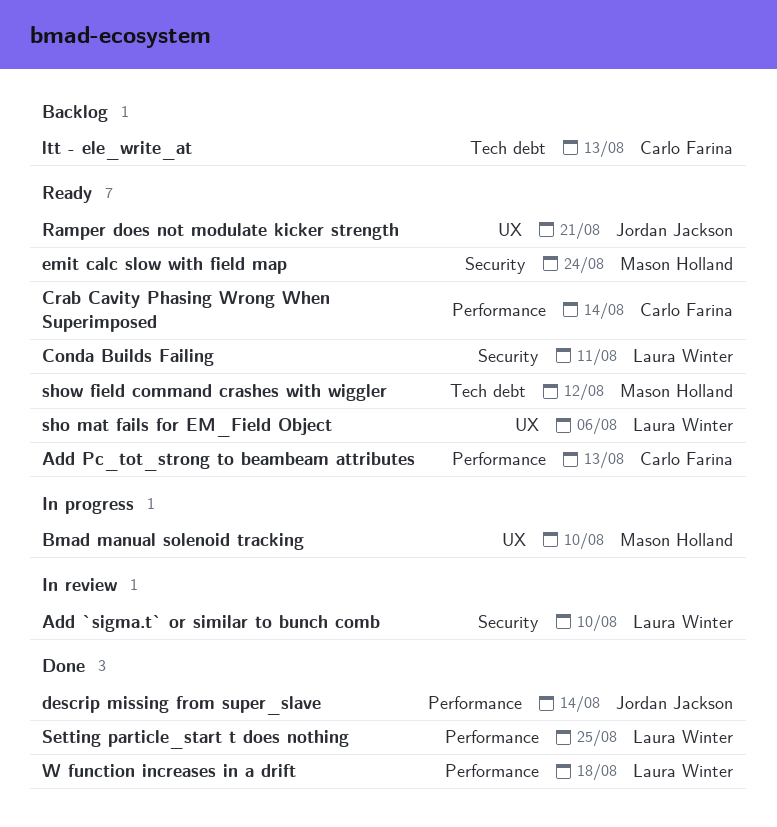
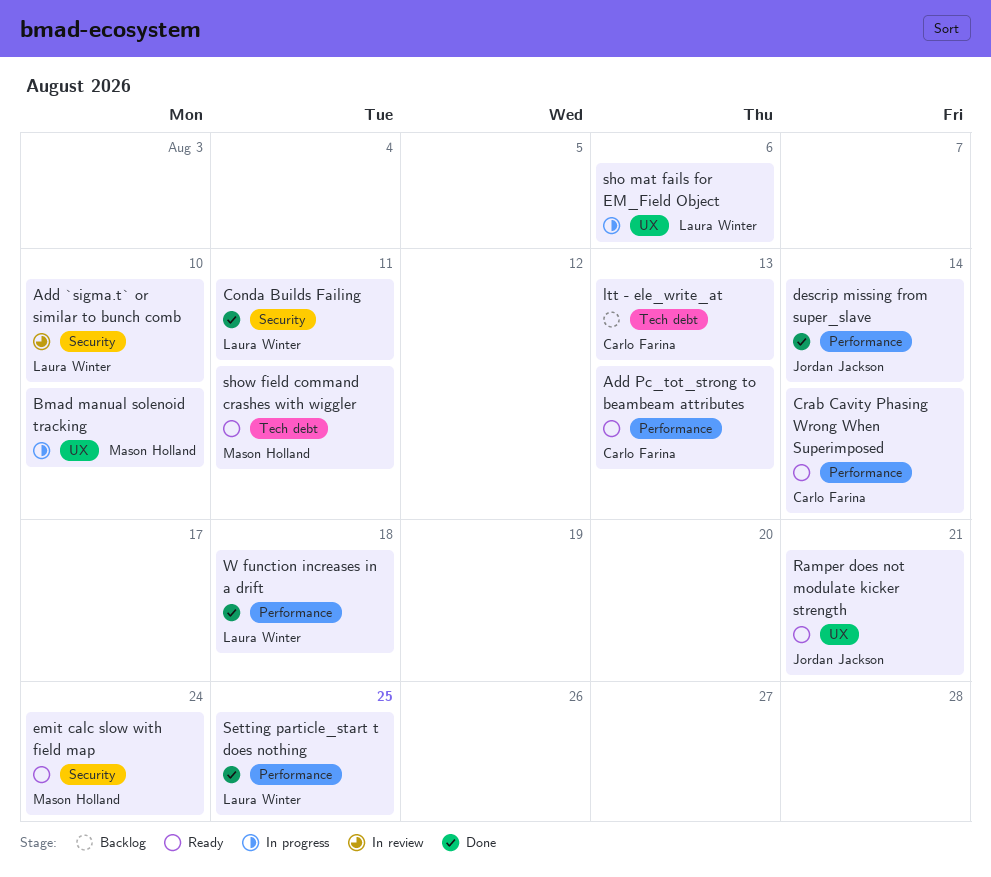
Conda Builds Failing, status: Ready -> Done
sho mat fails for EM_Field Object, status: Ready -> In progress
show field command crashes with wiggler, due: Aug 12 -> Aug 11

